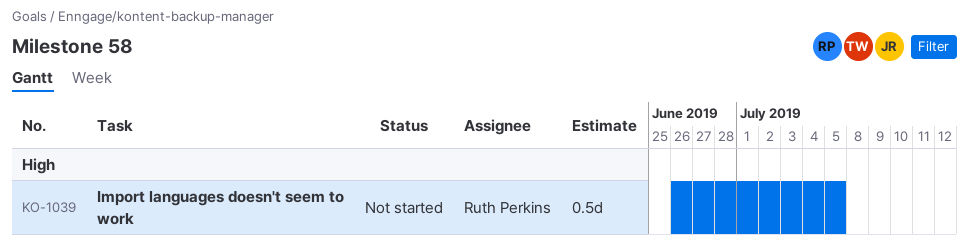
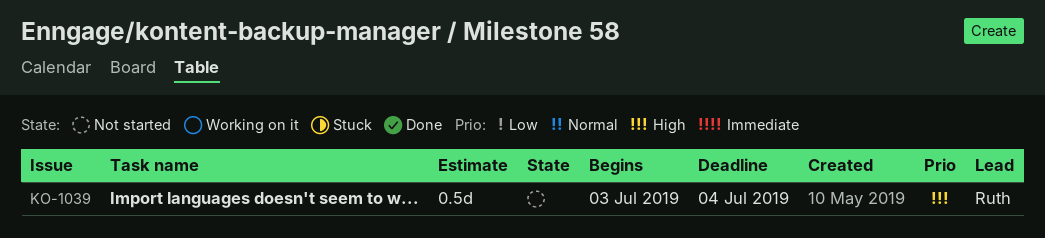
KO-1039, start: Jun 26 -> Jul 3
KO-1039, due: Jul 5 -> Jul 4

